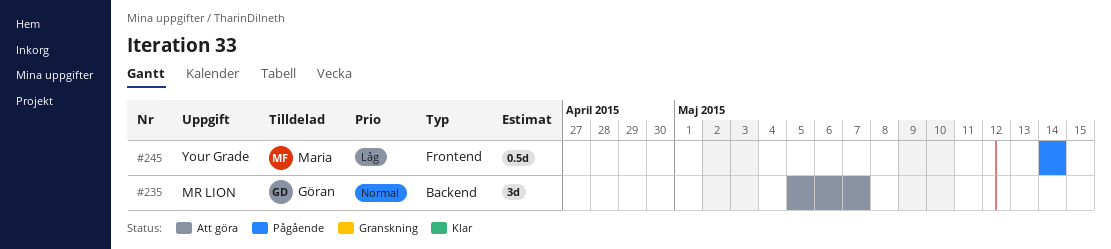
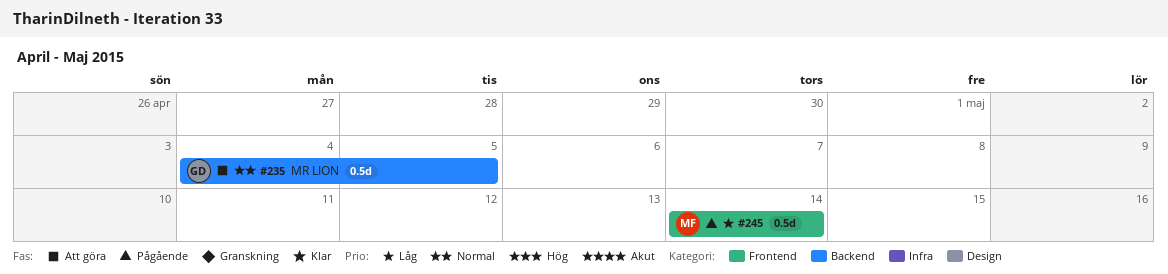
#235, estimate: 3d -> 0.5d
#235, start: May 5 -> May 4
#235, due: May 7 -> May 5

